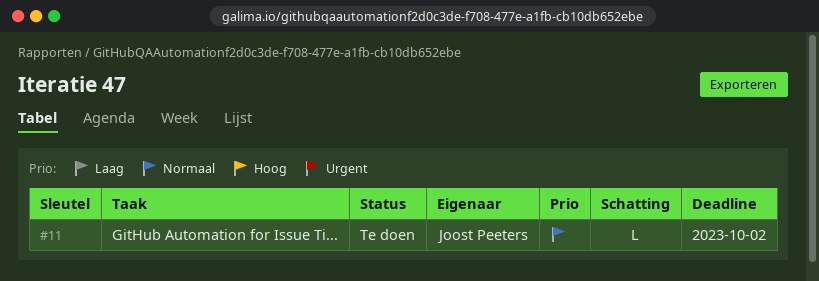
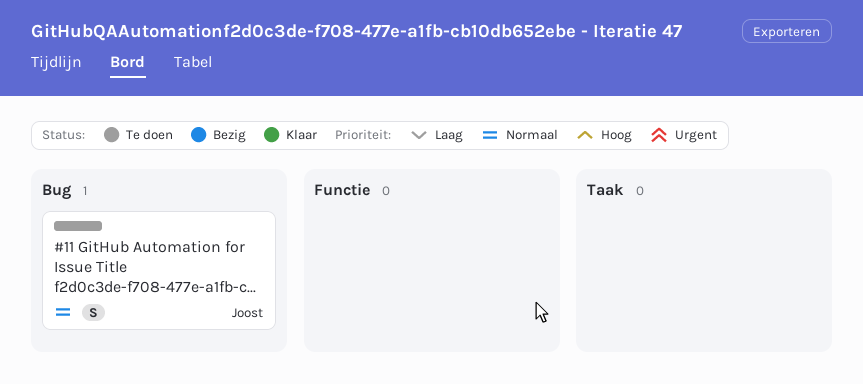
#11, estimate: L -> S

